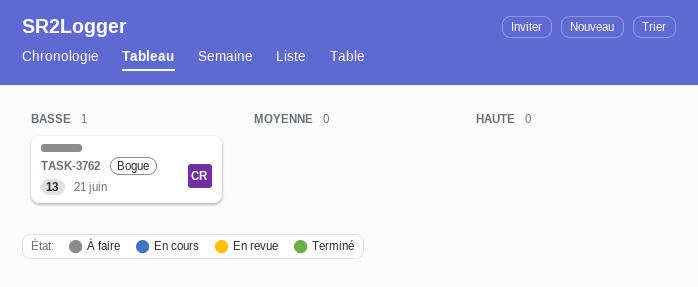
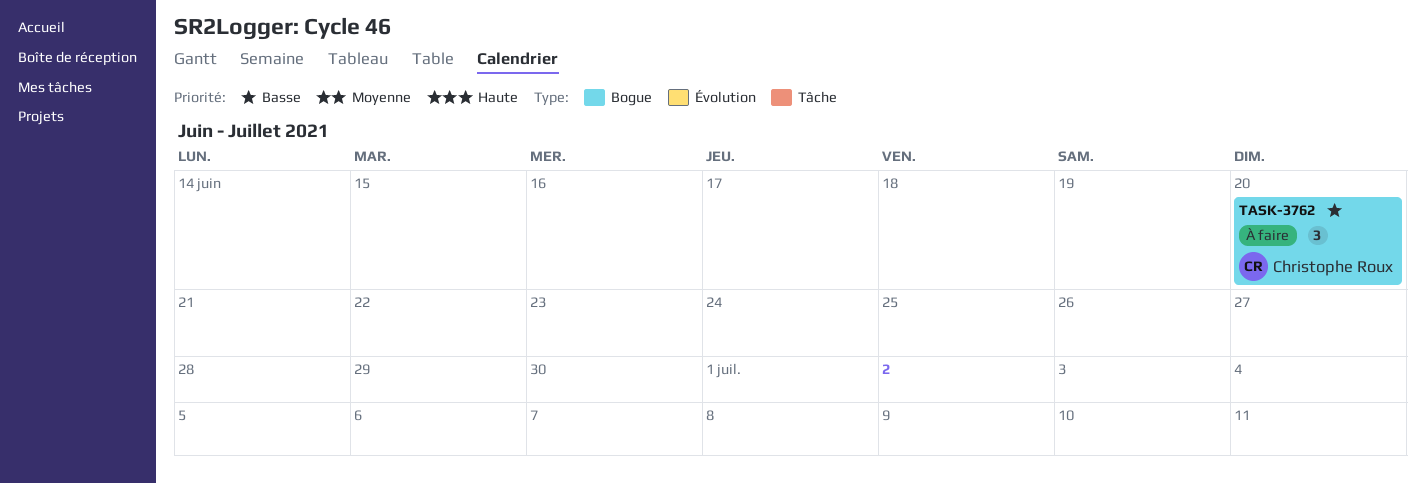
TASK-3762, estimate: 13 -> 3
TASK-3762, due: Jun 21 -> Jun 20

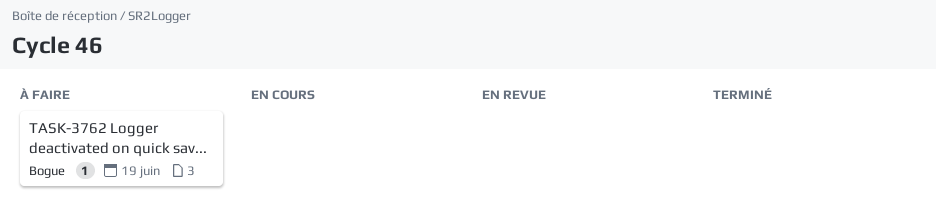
TASK-3762, estimate: 3 -> 1
TASK-3762, due: Jun 20 -> Jun 19

